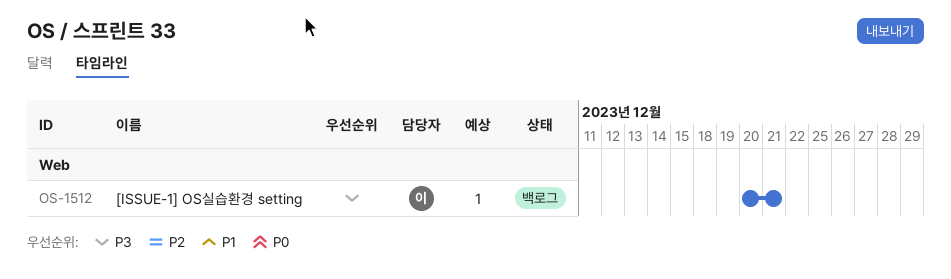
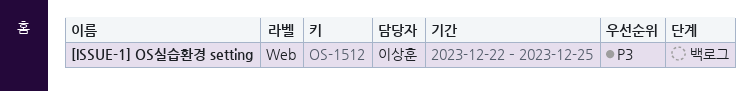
OS-1512, start: Dec 20 -> Dec 22
OS-1512, due: Dec 21 -> Dec 25

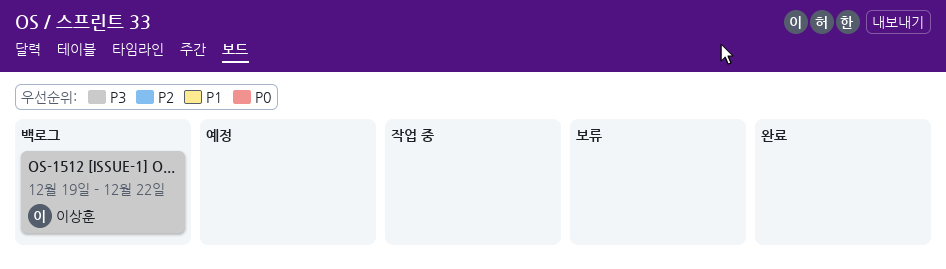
OS-1512, start: Dec 22 -> Dec 19
OS-1512, due: Dec 25 -> Dec 22

